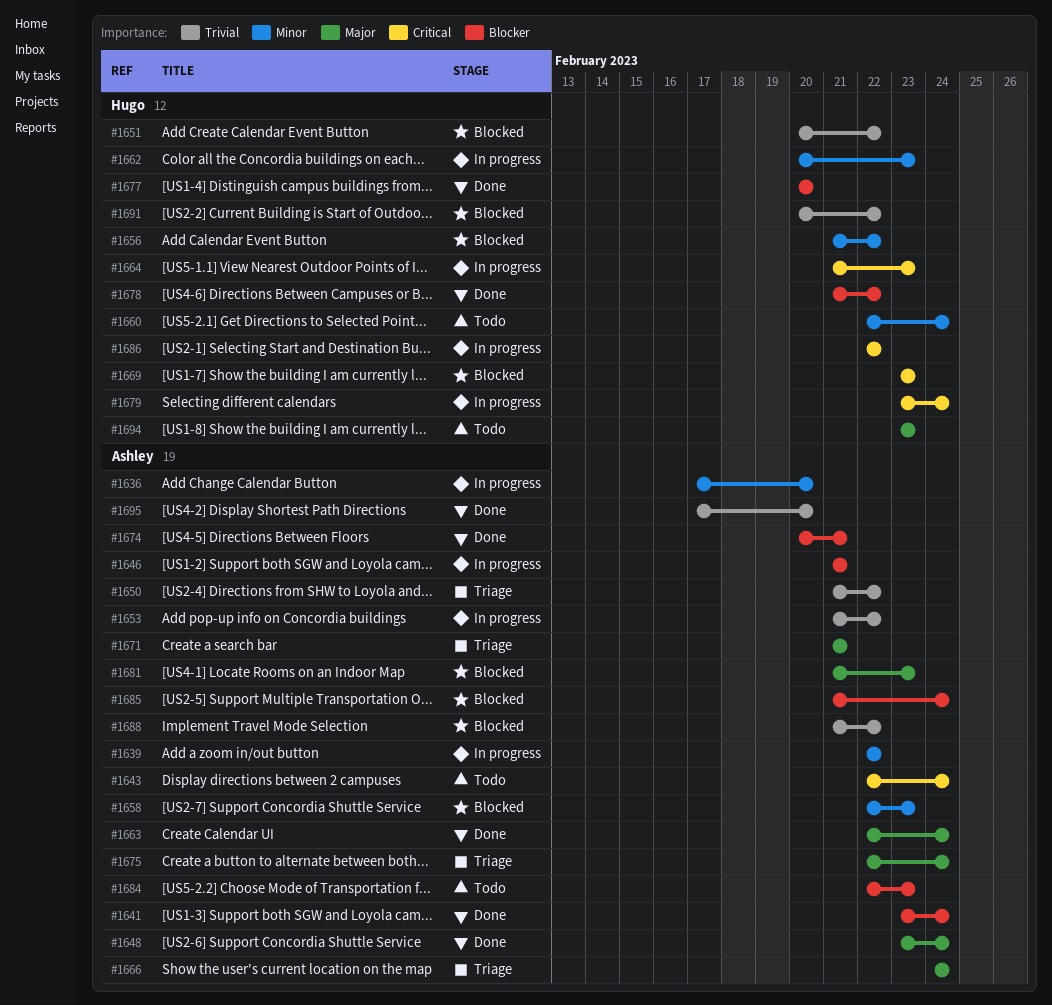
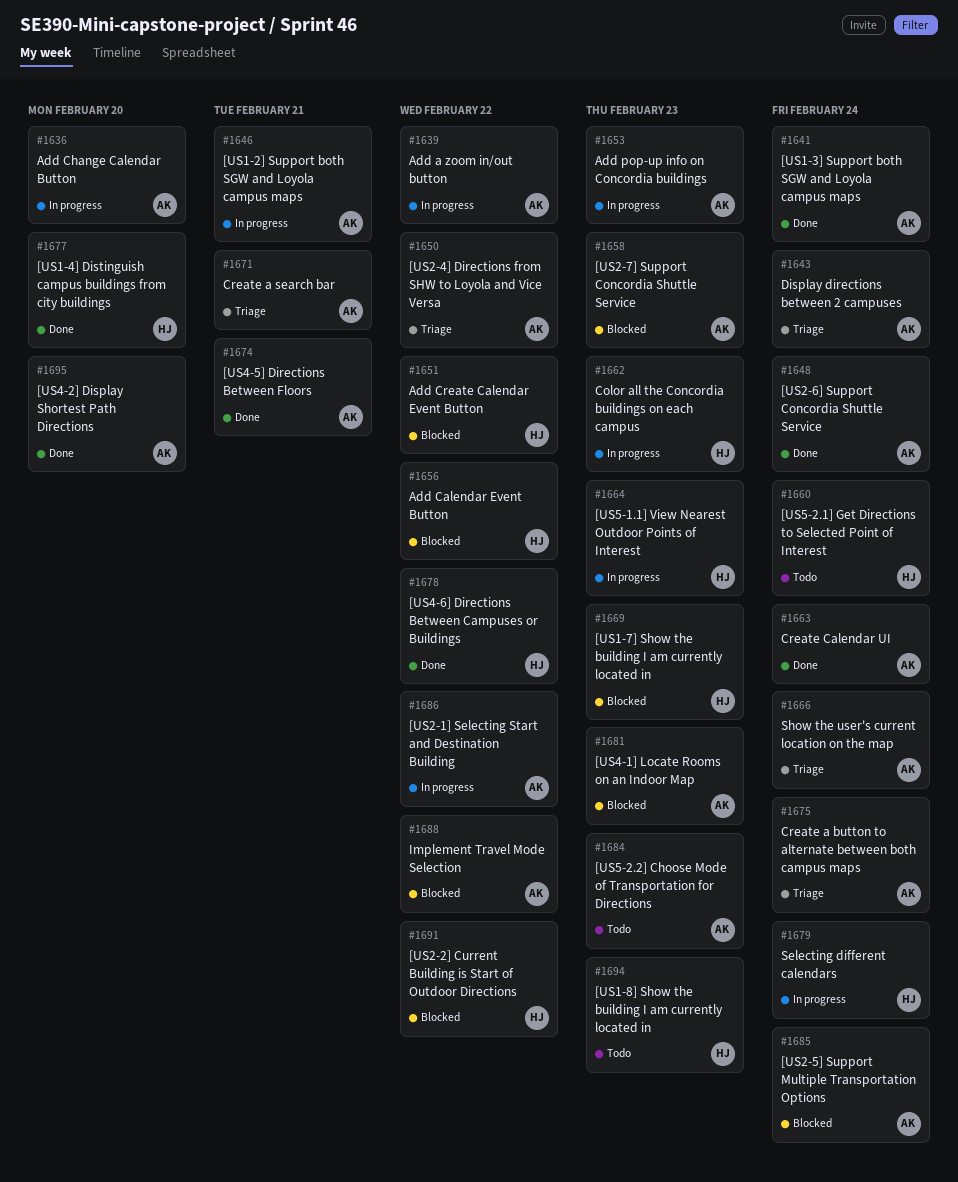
#1643, status: Todo -> Triage
#1653, due: Feb 22 -> Feb 23
#1686, owner: Hugo -> Ashley

